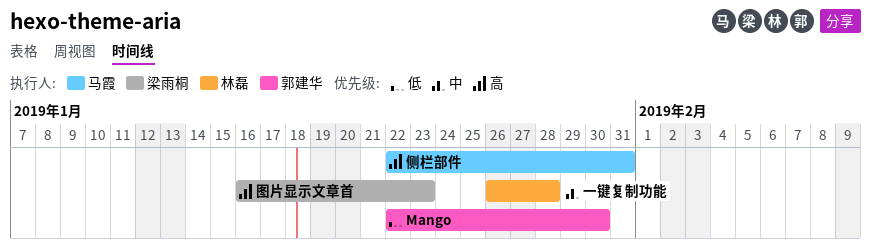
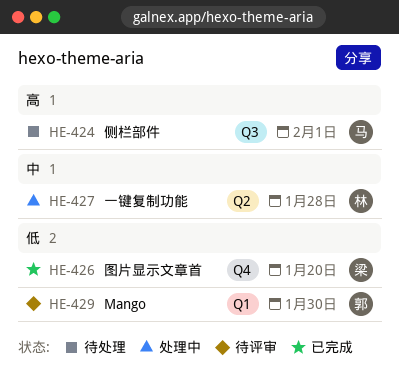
侧栏部件, due: Jan 31 -> Feb 1
图片显示文章首, priority: 高 -> 低
图片显示文章首, due: Jan 23 -> Jan 20

